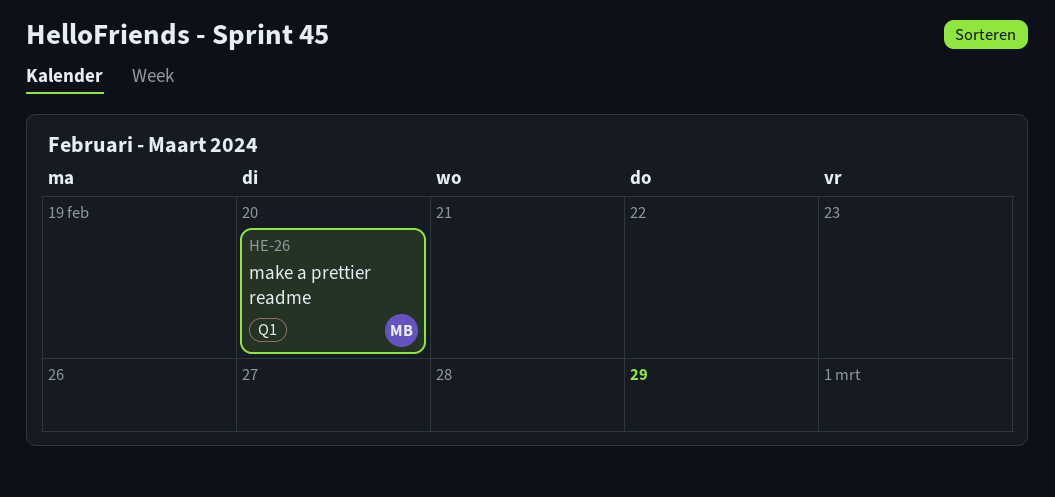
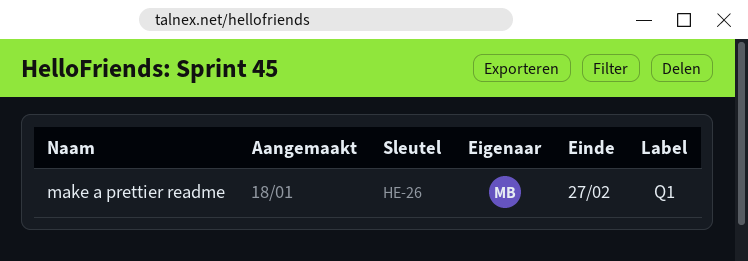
HE-26, due: Feb 20 -> Feb 27

